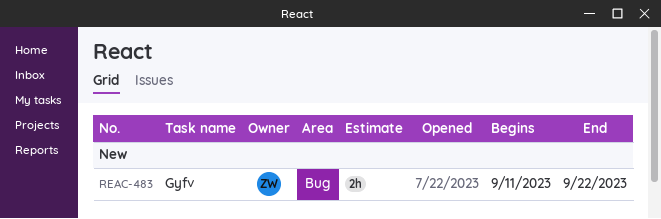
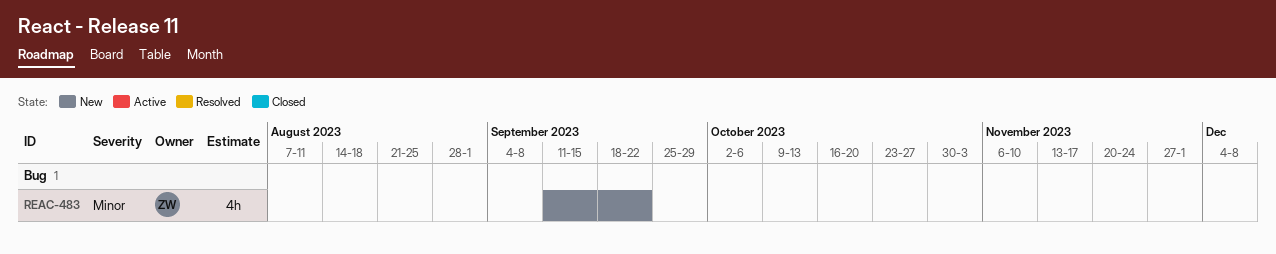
REAC-483, estimate: 2h -> 4h

